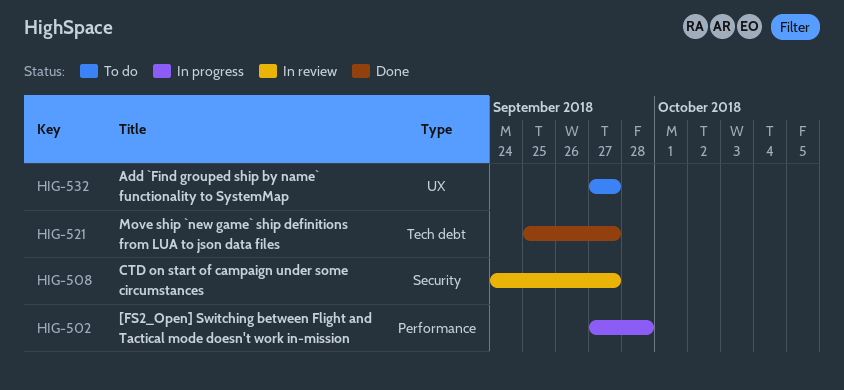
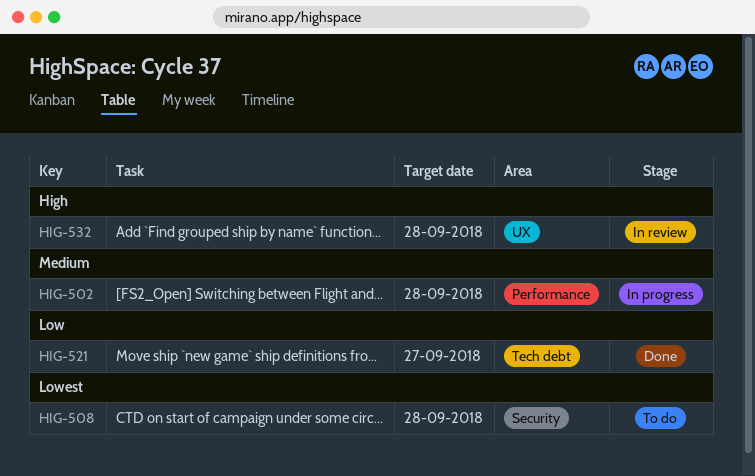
HIG-508, status: In review -> To do
HIG-508, due: Sep 27 -> Sep 28
HIG-532, status: To do -> In review
HIG-532, due: Sep 27 -> Sep 28

